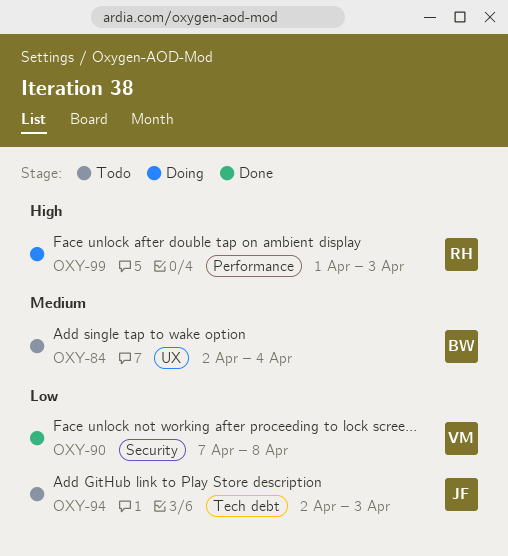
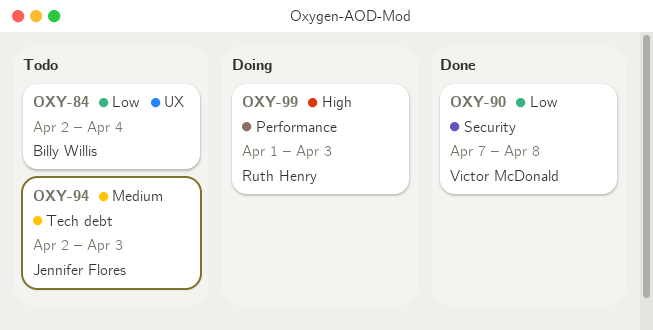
OXY-84, priority: Medium -> Low
OXY-94, priority: Low -> Medium

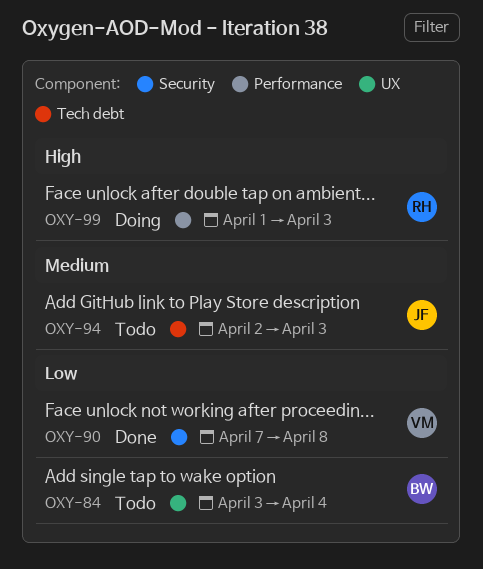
OXY-84, start: Apr 2 -> Apr 3

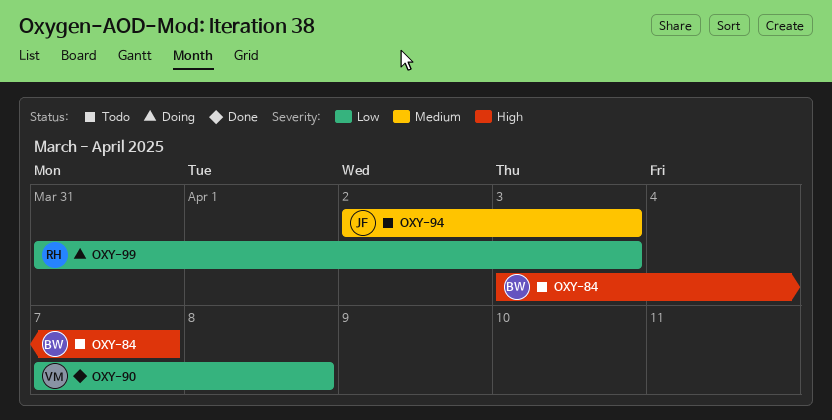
OXY-84, priority: Low -> High
OXY-84, due: Apr 4 -> Apr 7
OXY-99, priority: High -> Low
OXY-99, start: Apr 1 -> Mar 31

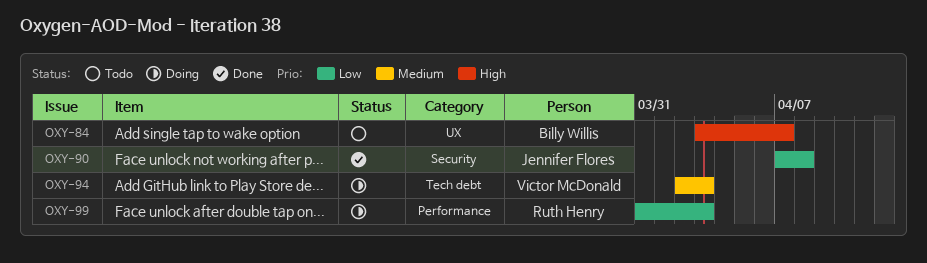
OXY-90, owner: Victor McDonald -> Jennifer Flores
OXY-94, status: Todo -> Doing
OXY-94, owner: Jennifer Flores -> Victor McDonald

